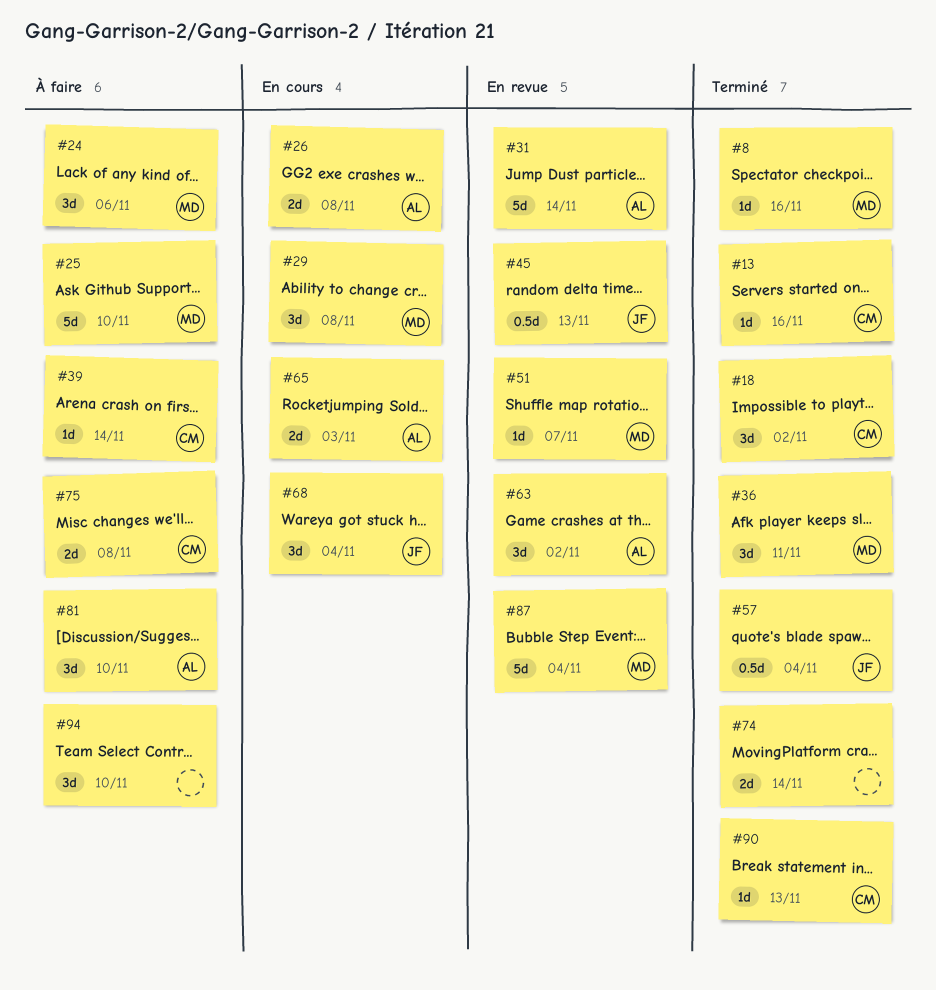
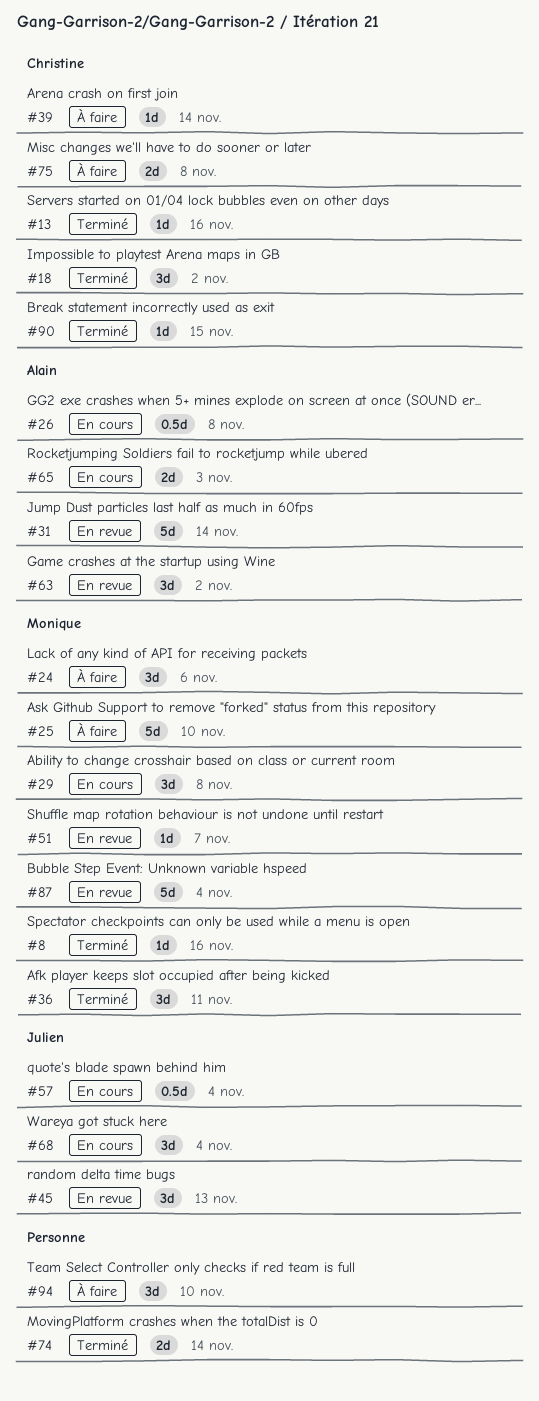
#26, estimate: 2d -> 0.5d
#45, estimate: 0.5d -> 3d
#57, status: Terminé -> En cours
#81: present -> none
#90, due: Nov 13 -> Nov 15

